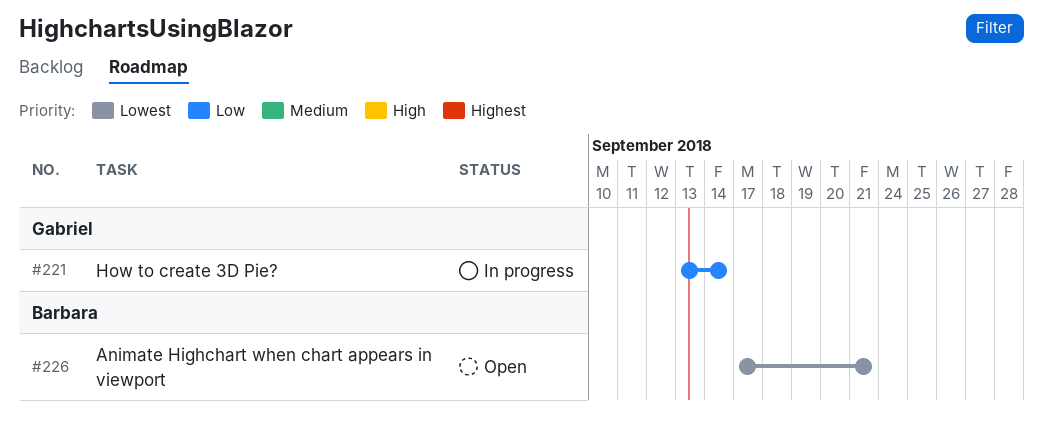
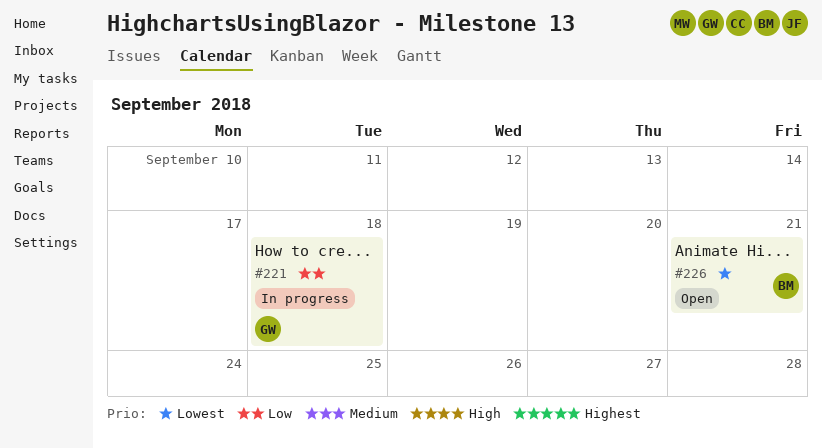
#221, due: Sep 14 -> Sep 18

